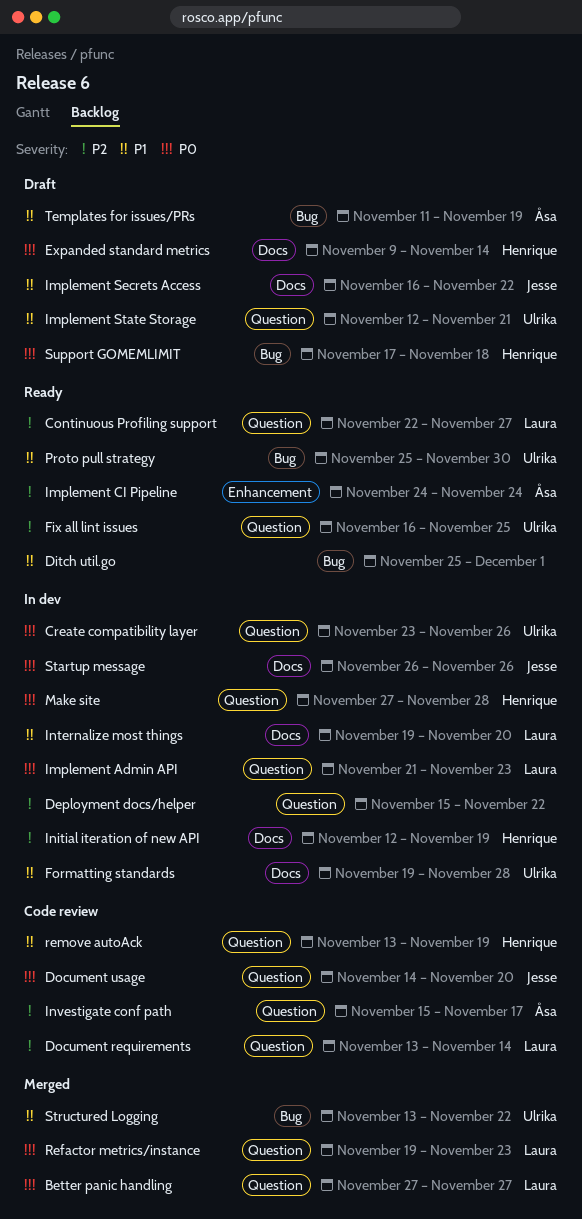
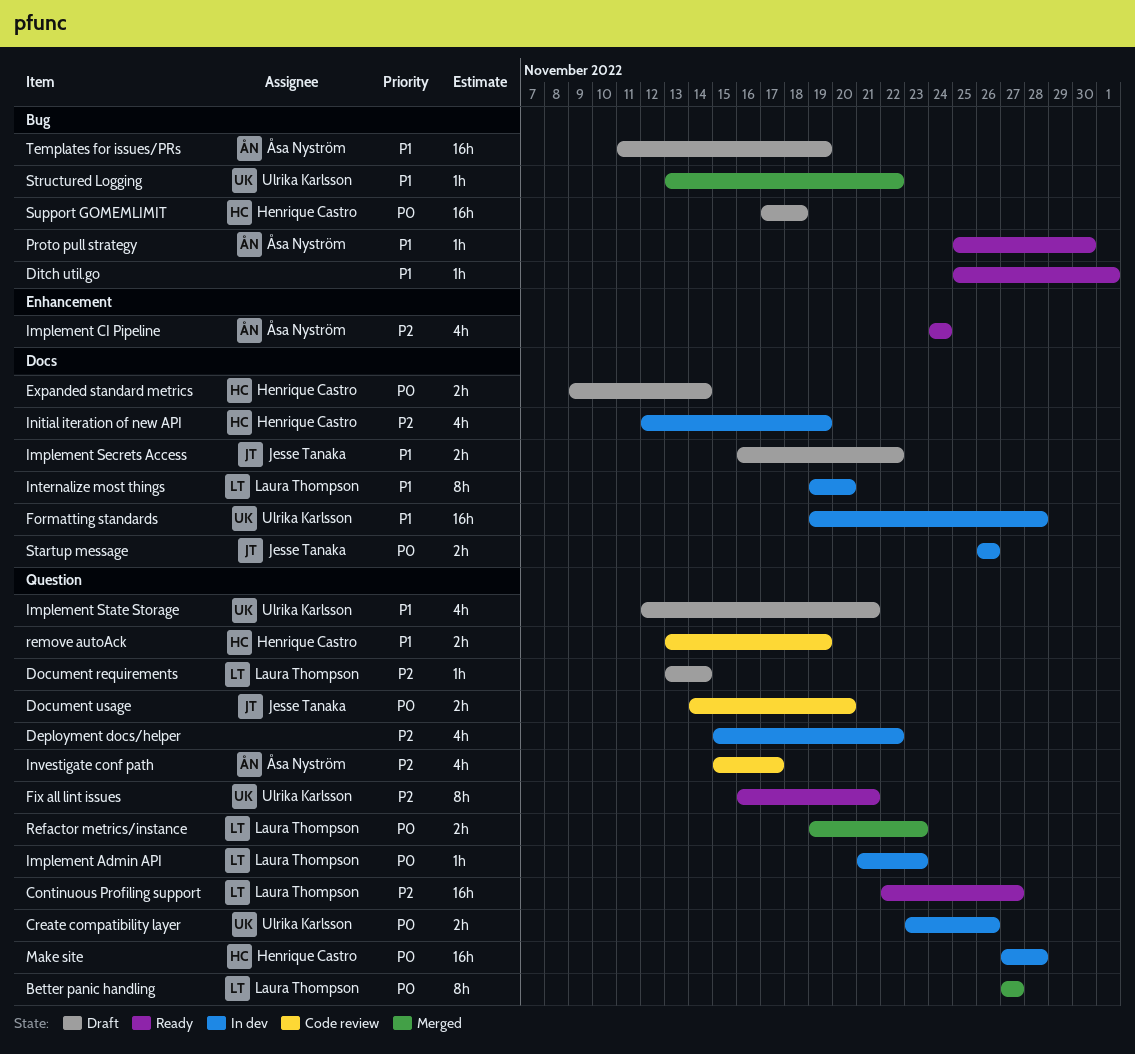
Document requirements, status: Code review -> Draft
Fix all lint issues, due: Nov 25 -> Nov 21
Proto pull strategy, owner: Ulrika Karlsson -> Åsa Nyström

